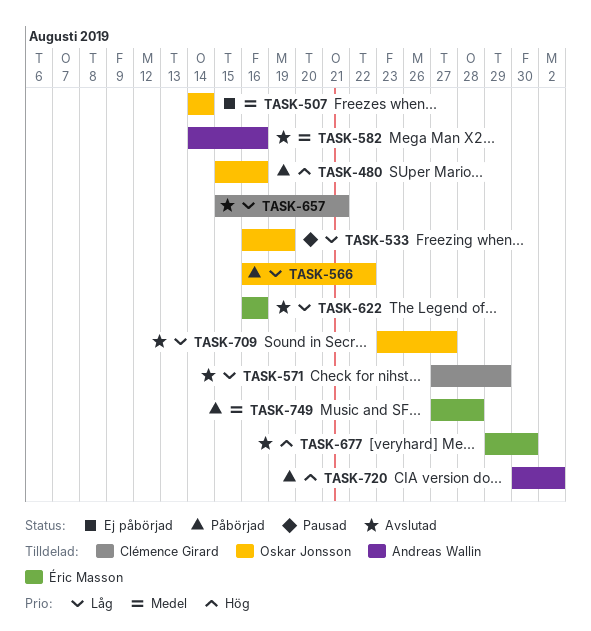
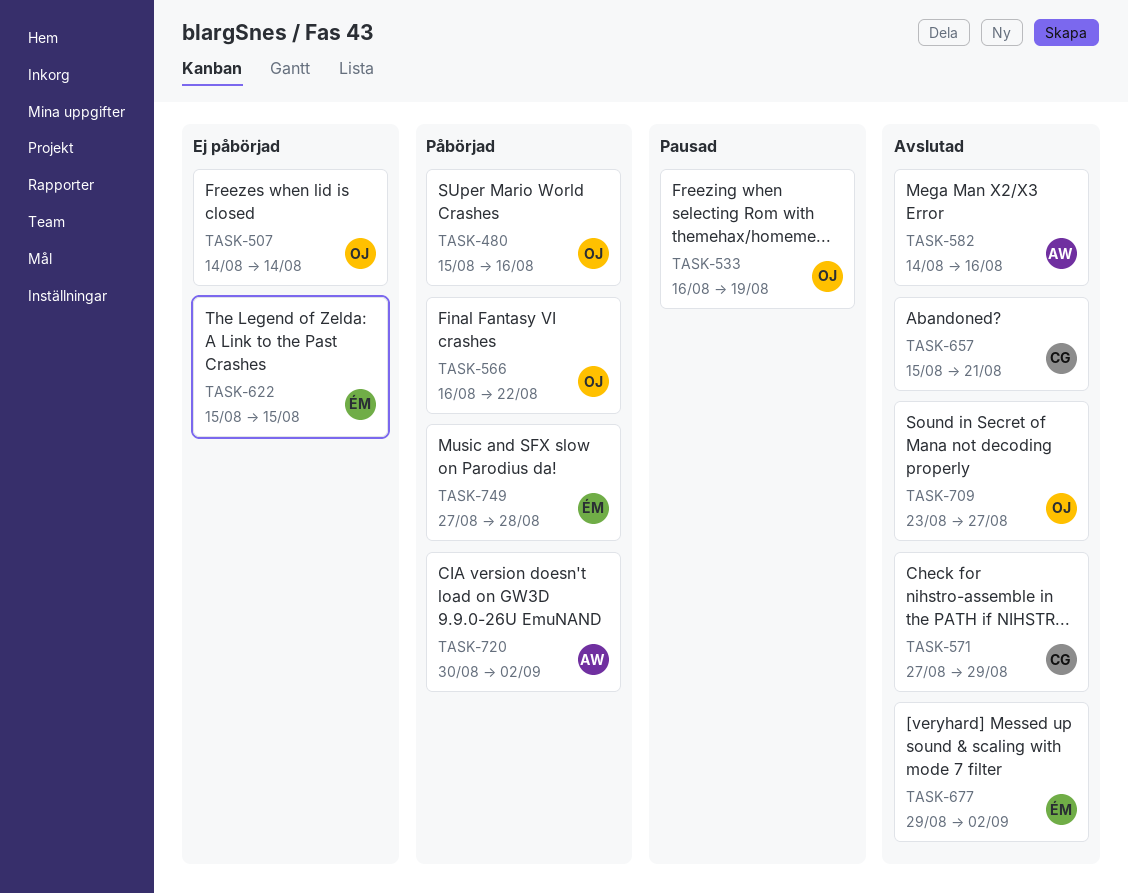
TASK-622, status: Avslutad -> Ej påbörjad
TASK-622, start: Aug 16 -> Aug 15
TASK-622, due: Aug 16 -> Aug 15
TASK-677, due: Aug 30 -> Sep 2

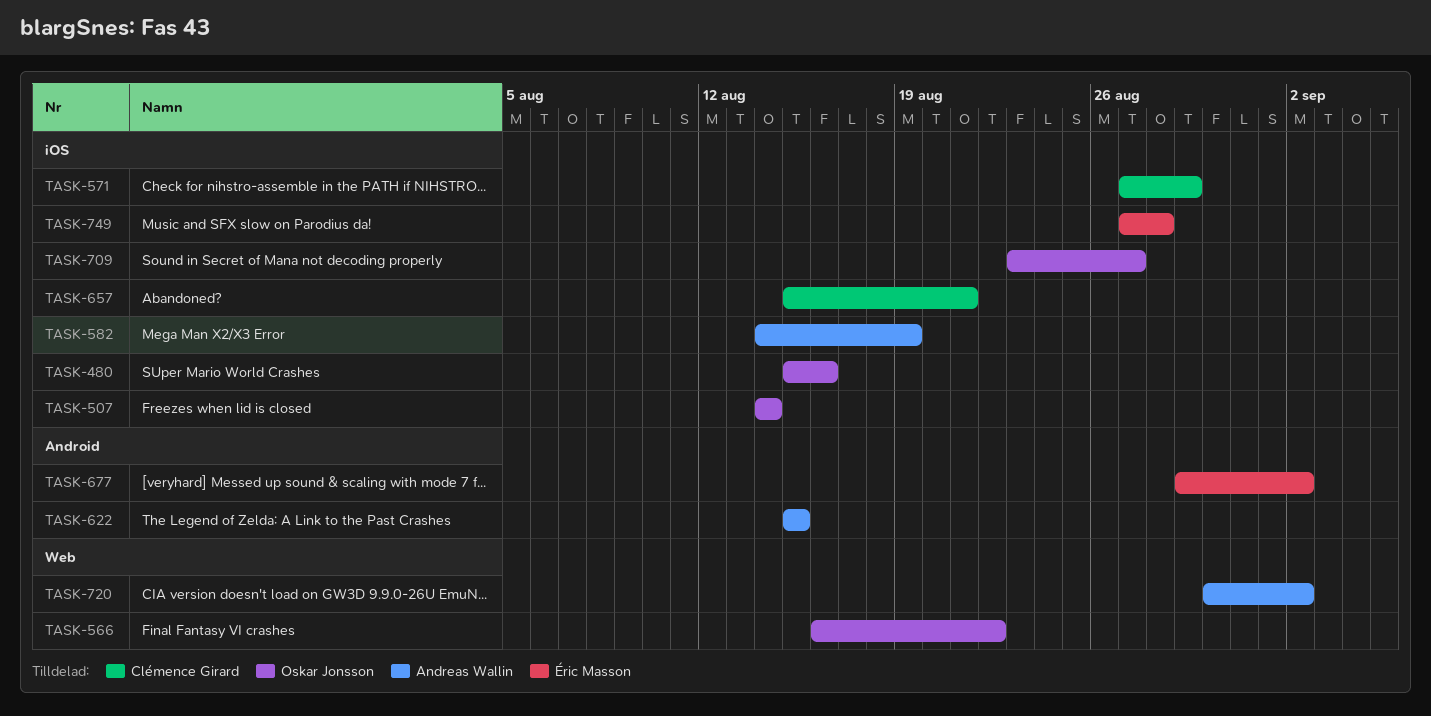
TASK-533: present -> none
TASK-582, due: Aug 16 -> Aug 19
TASK-622, owner: Éric Masson -> Andreas Wallin

